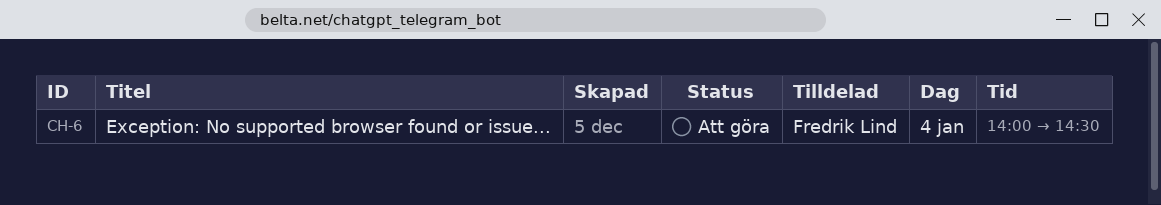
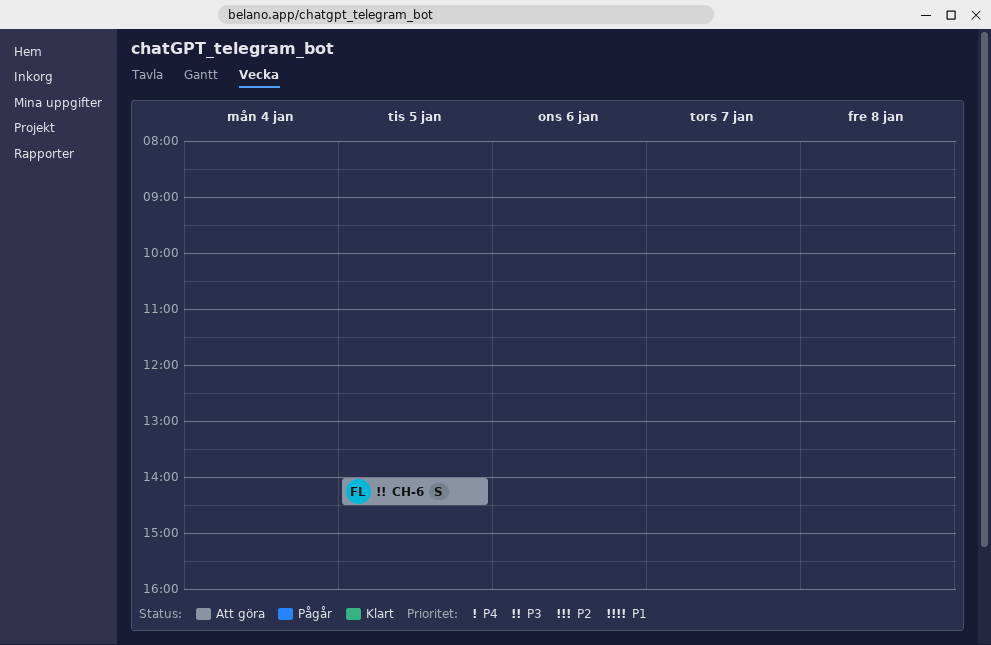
CH-6, day: Jan 4 -> Jan 5

